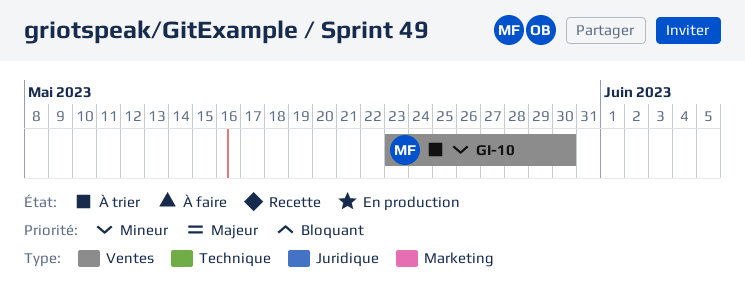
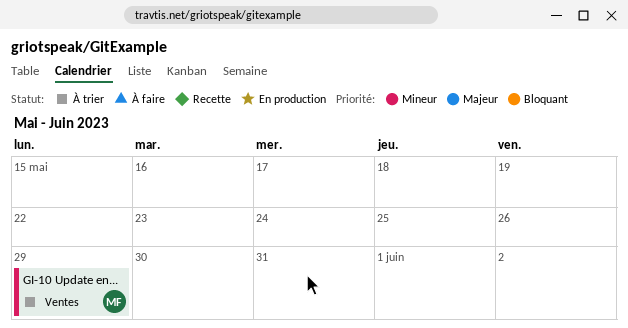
GI-10, due: May 30 -> May 29

